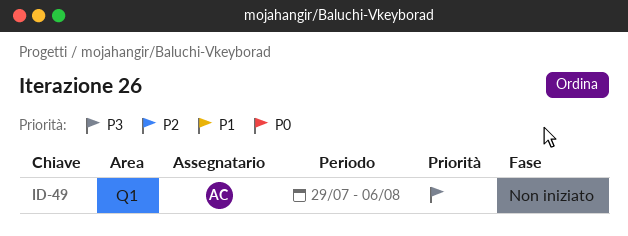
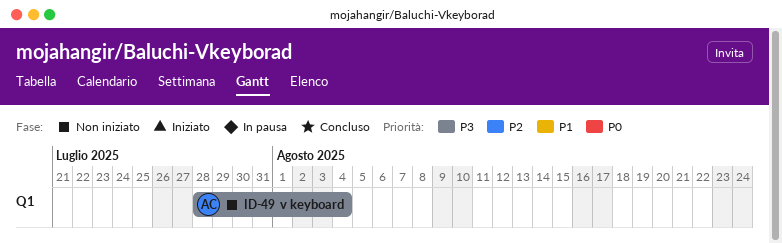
ID-49, start: Jul 29 -> Jul 28
ID-49, due: Aug 6 -> Aug 4

